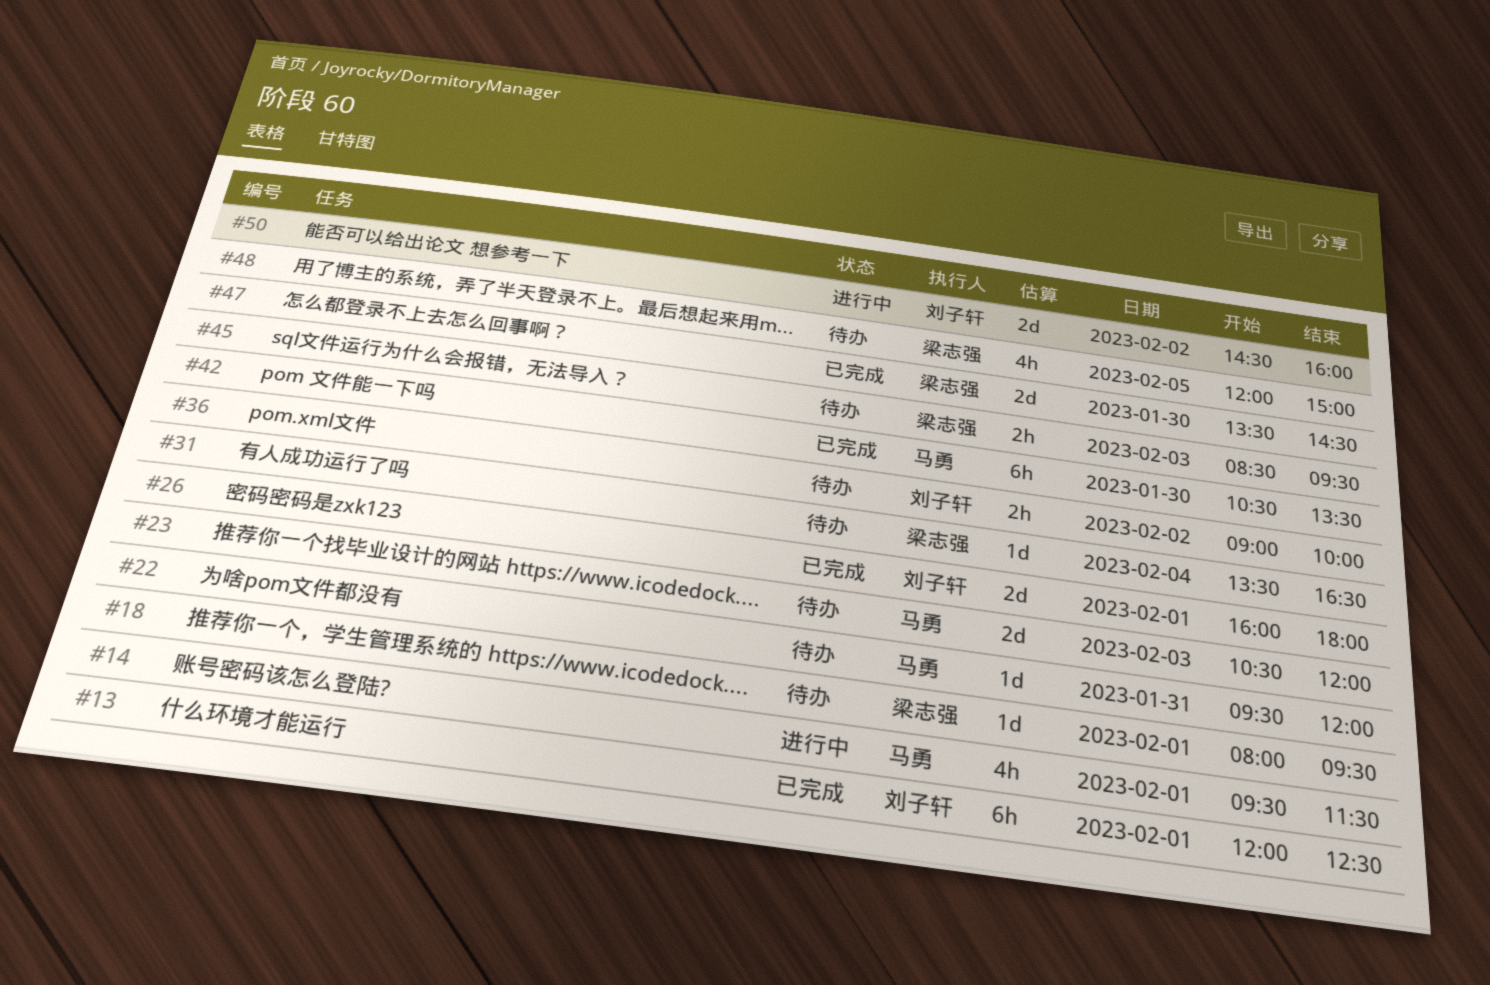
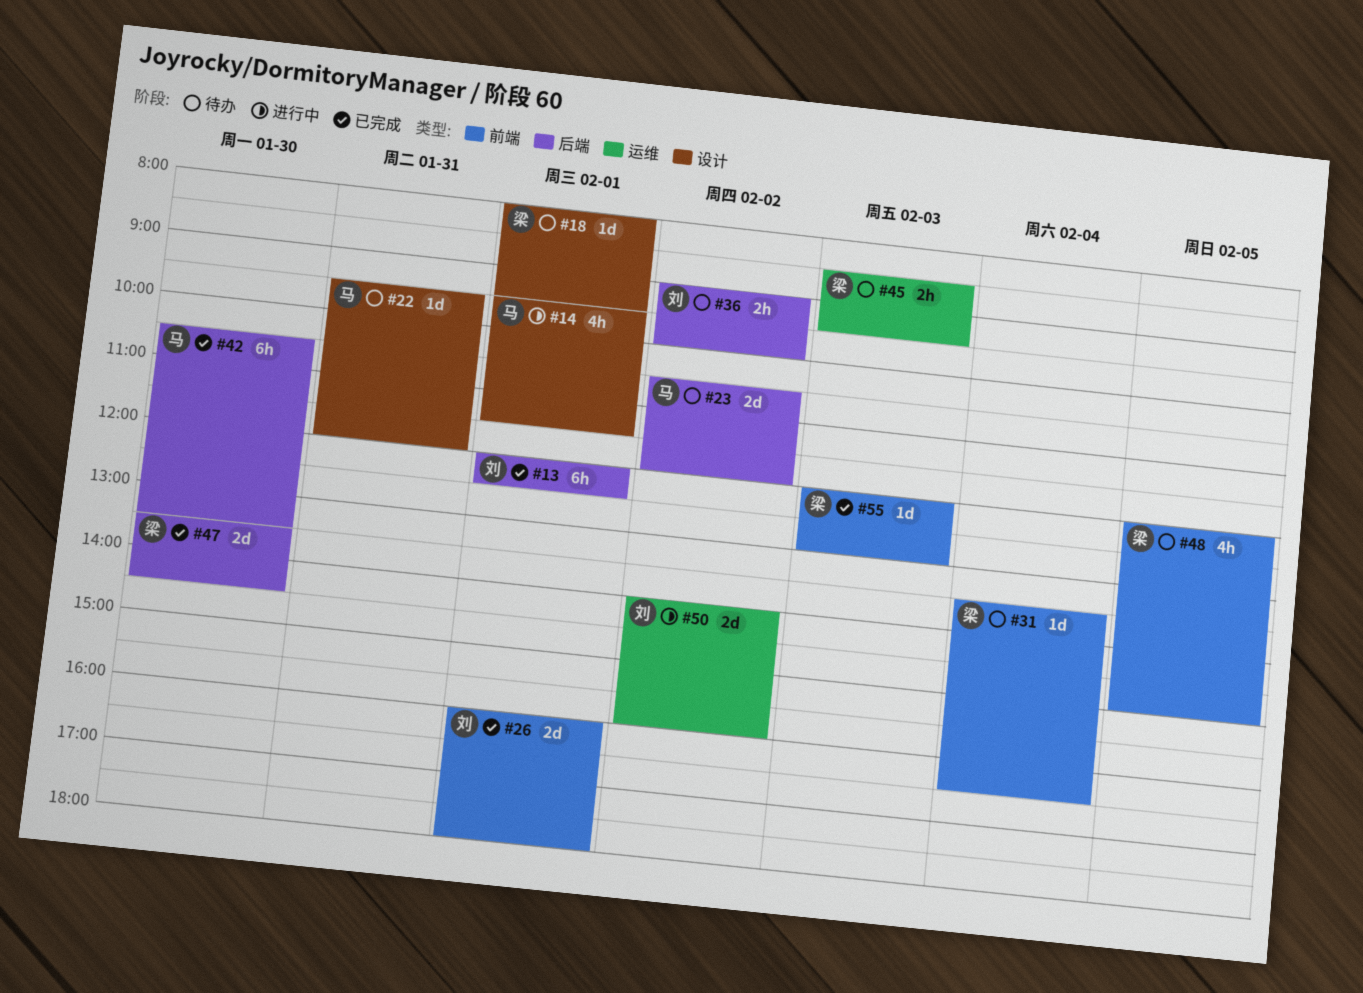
#23, day: Feb 3 -> Feb 2
#50, begins: 14:30 -> 14:00
#55: none -> present

